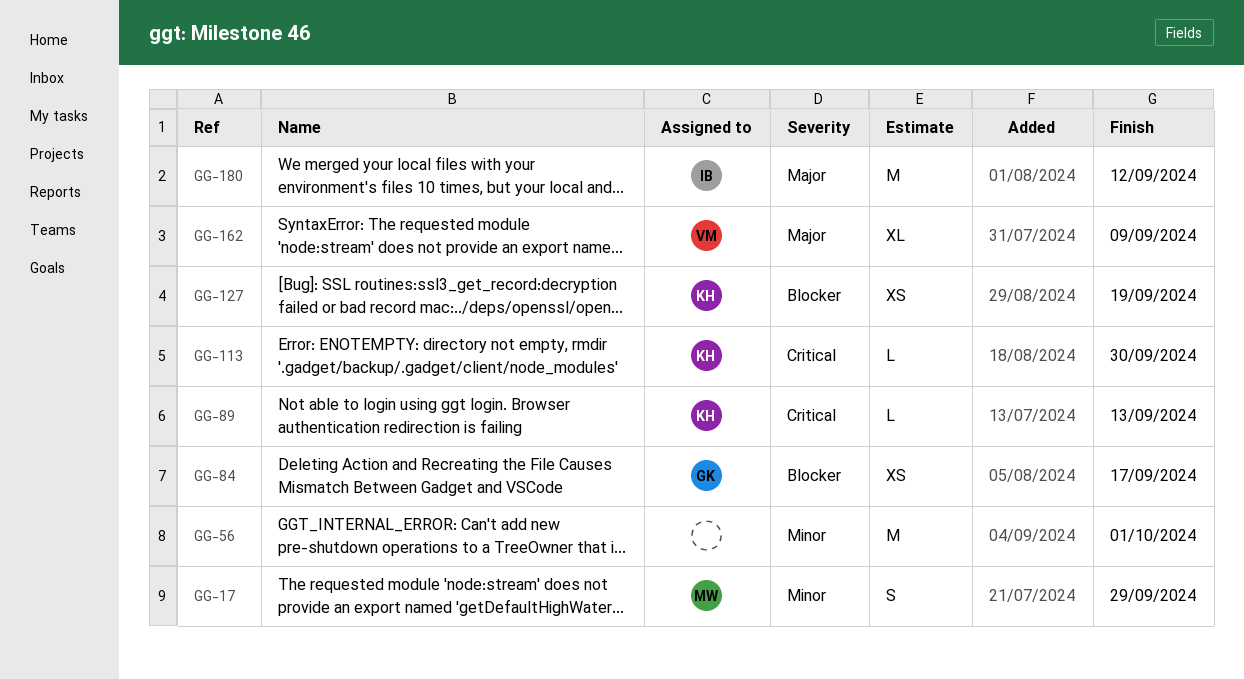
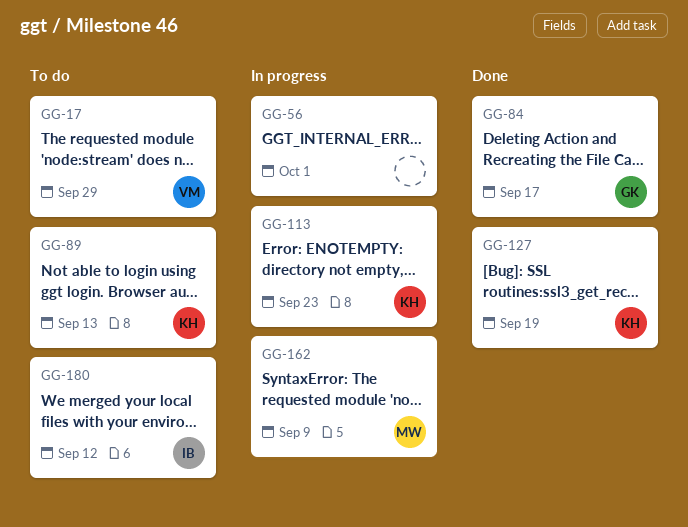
GG-17, owner: MW -> VM
GG-113, due: Sep 30 -> Sep 23
GG-162, owner: VM -> MW

